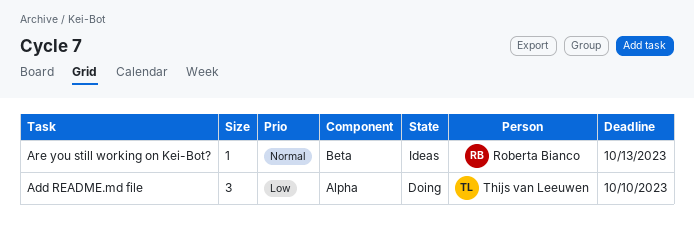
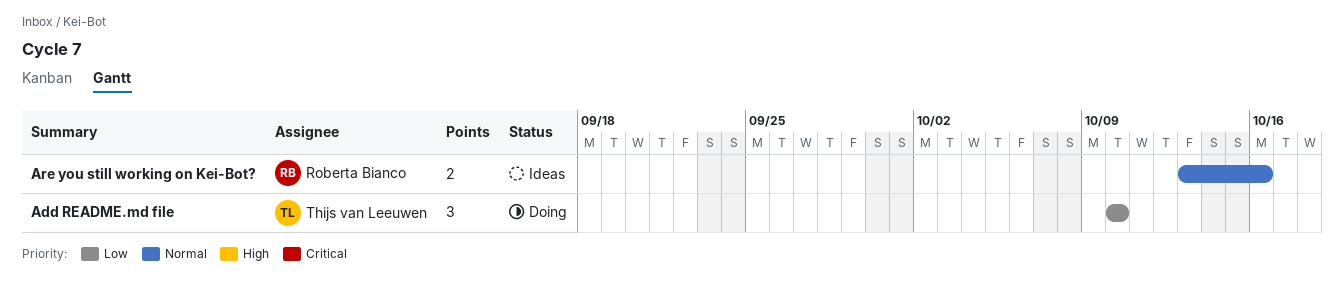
Are you still working on Kei-Bot?, estimate: 1 -> 2
Are you still working on Kei-Bot?, due: Oct 13 -> Oct 16

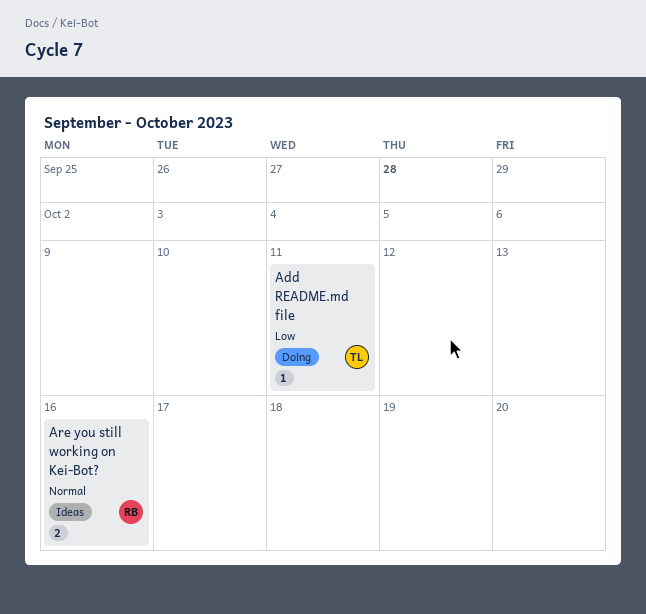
Add README.md file, estimate: 3 -> 1
Add README.md file, due: Oct 10 -> Oct 11

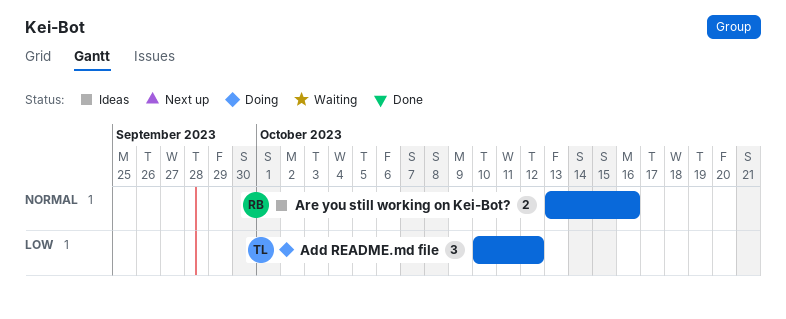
Add README.md file, estimate: 1 -> 3
Add README.md file, due: Oct 11 -> Oct 12

